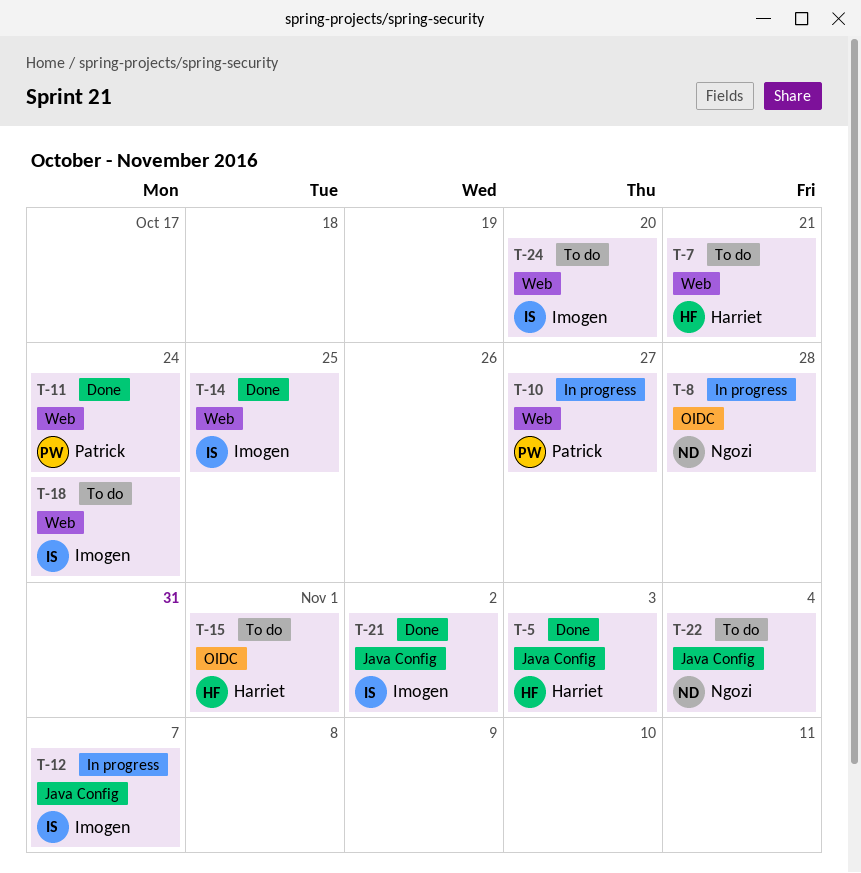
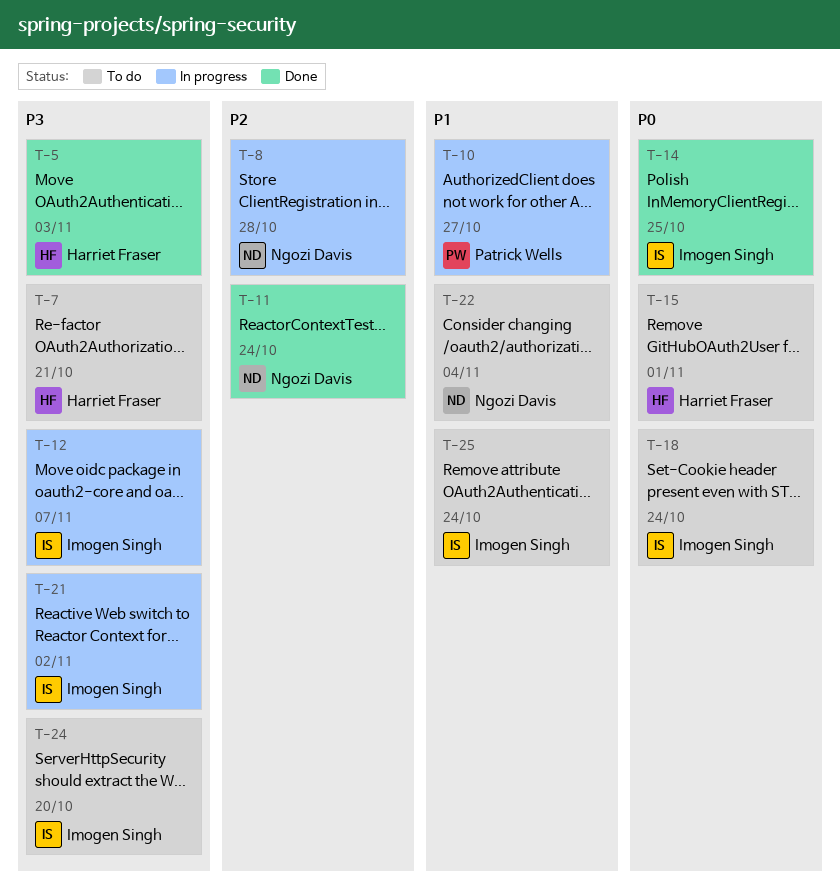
T-11, owner: Patrick Wells -> Ngozi Davis
T-21, status: Done -> In progress
T-25: none -> present

